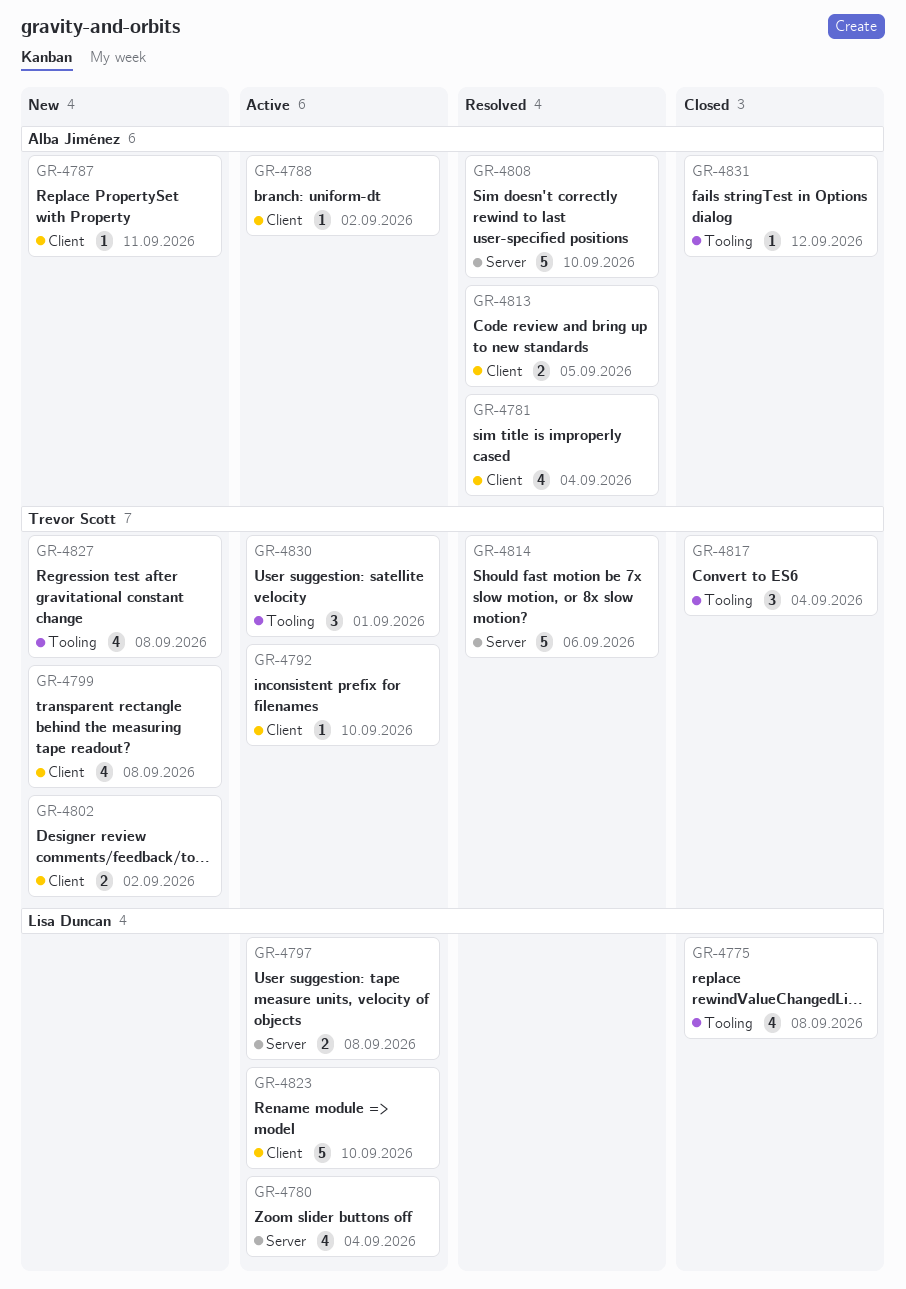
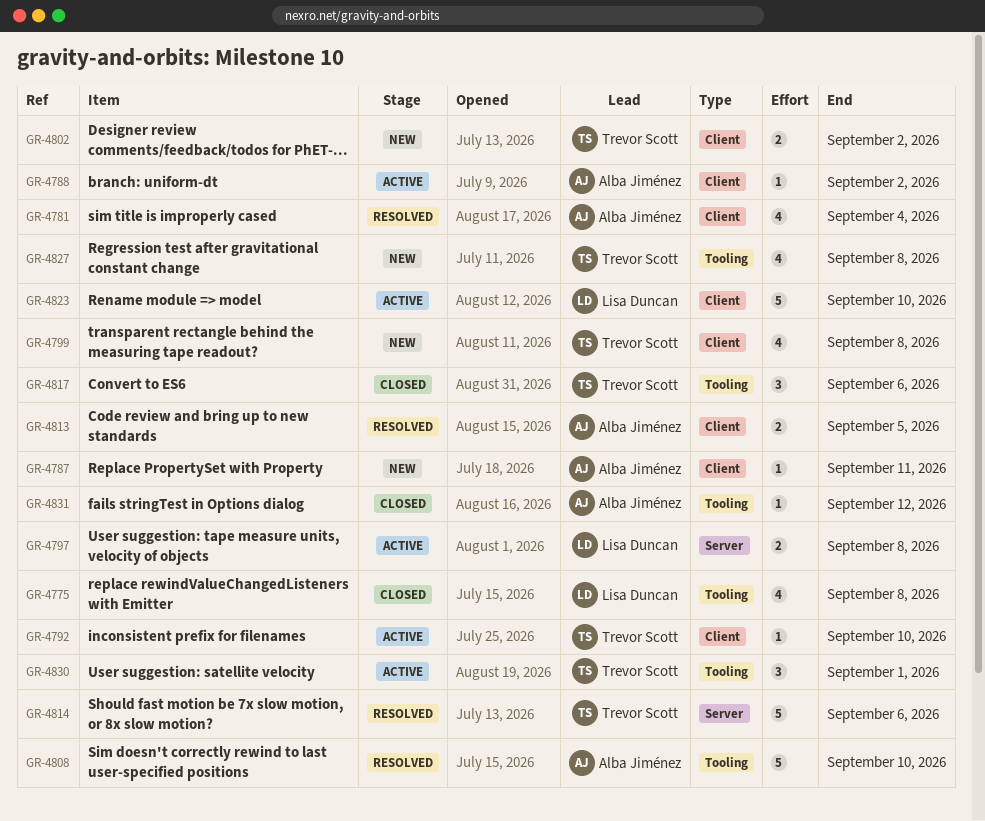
GR-4780: present -> none
GR-4808, label: Server -> Tooling
GR-4817, due: Sep 4 -> Sep 6

